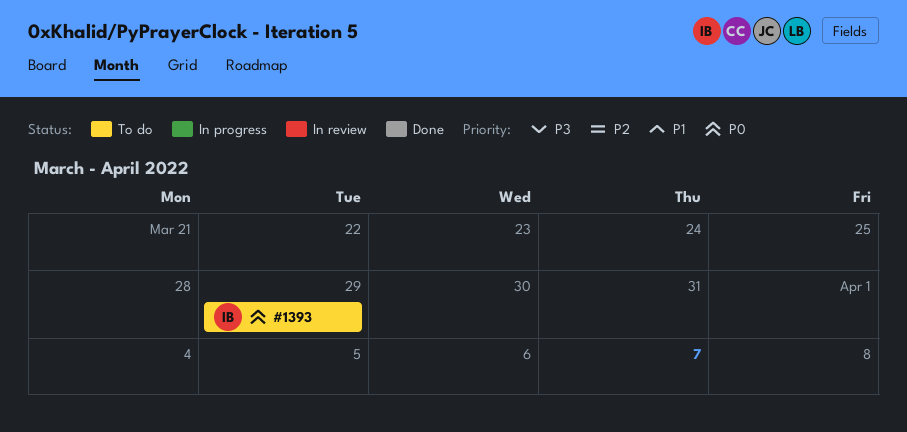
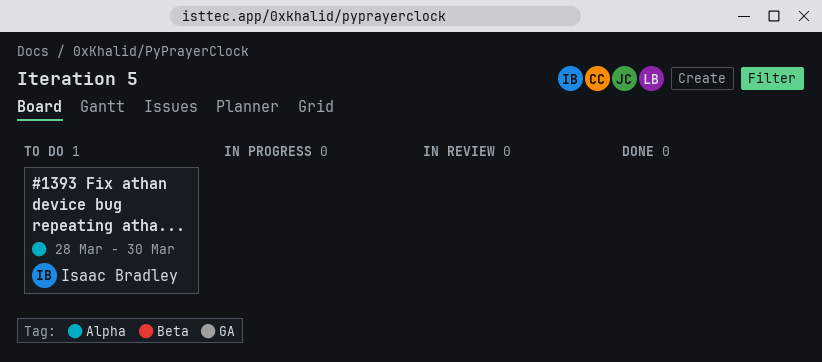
#1393, start: Mar 29 -> Mar 28
#1393, due: Mar 29 -> Mar 30

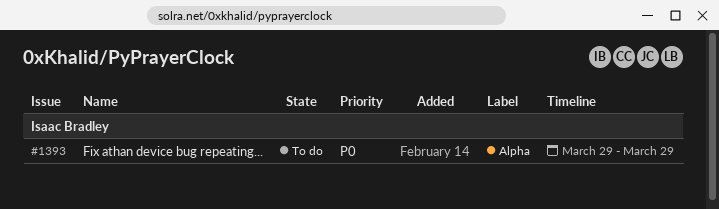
#1393, start: Mar 28 -> Mar 29
#1393, due: Mar 30 -> Mar 29

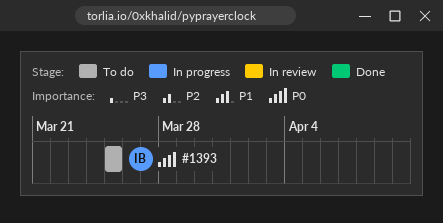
#1393, start: Mar 29 -> Mar 25
#1393, due: Mar 29 -> Mar 25

